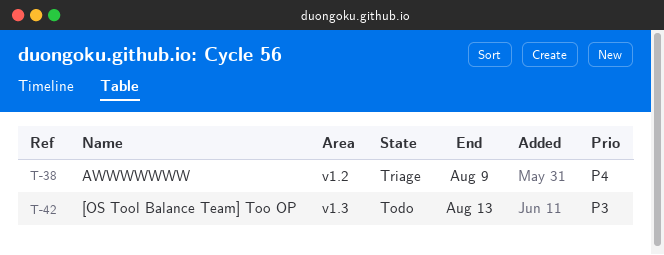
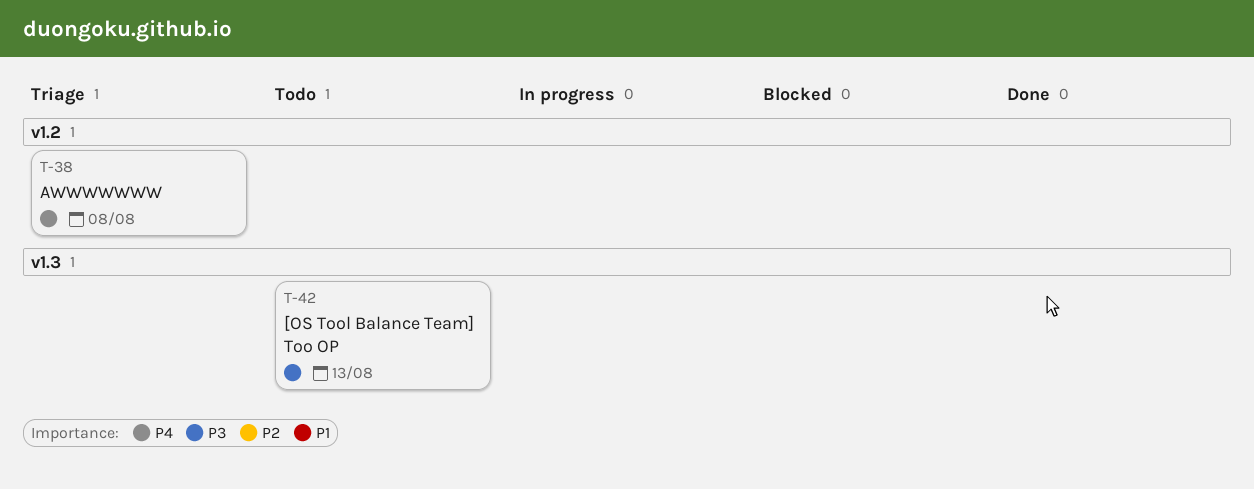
T-38, due: Aug 9 -> Aug 8

